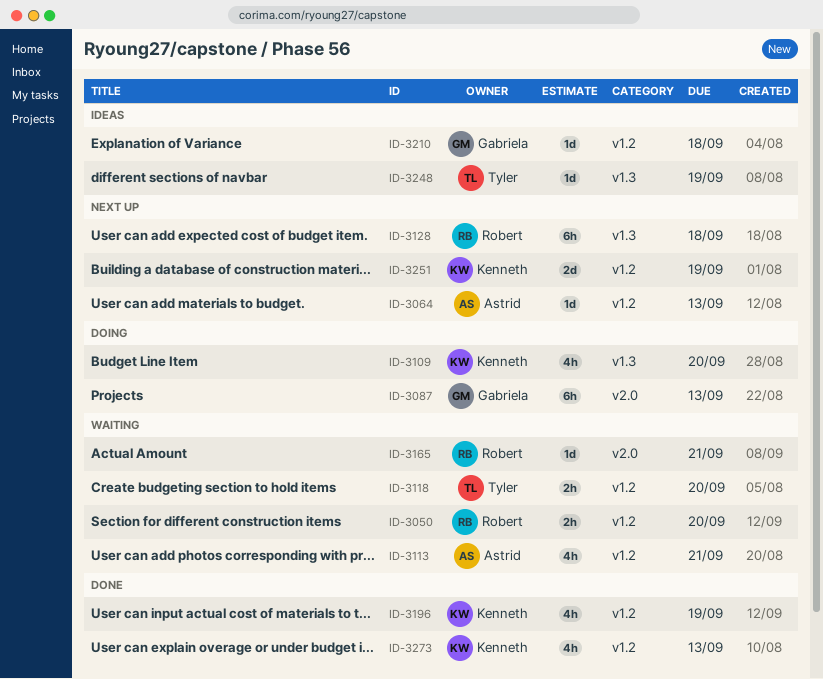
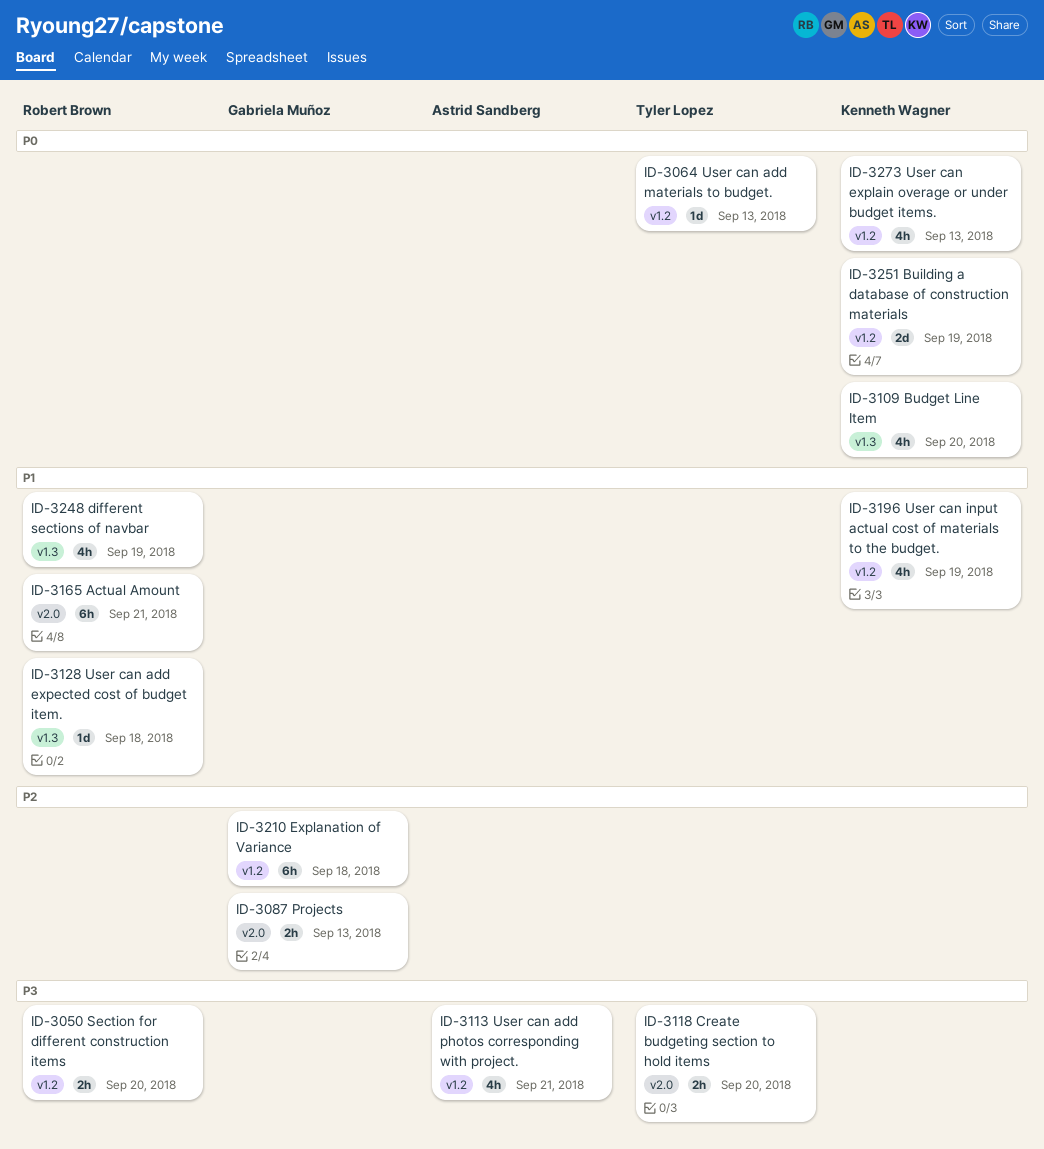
ID-3064, owner: Astrid Sandberg -> Tyler Lopez
ID-3087, estimate: 6h -> 2h
ID-3118, label: v1.2 -> v2.0
ID-3128, estimate: 6h -> 1d
ID-3165, estimate: 1d -> 6h
ID-3210, estimate: 1d -> 6h
ID-3248, owner: Tyler Lopez -> Robert Brown
ID-3248, estimate: 1d -> 4h

